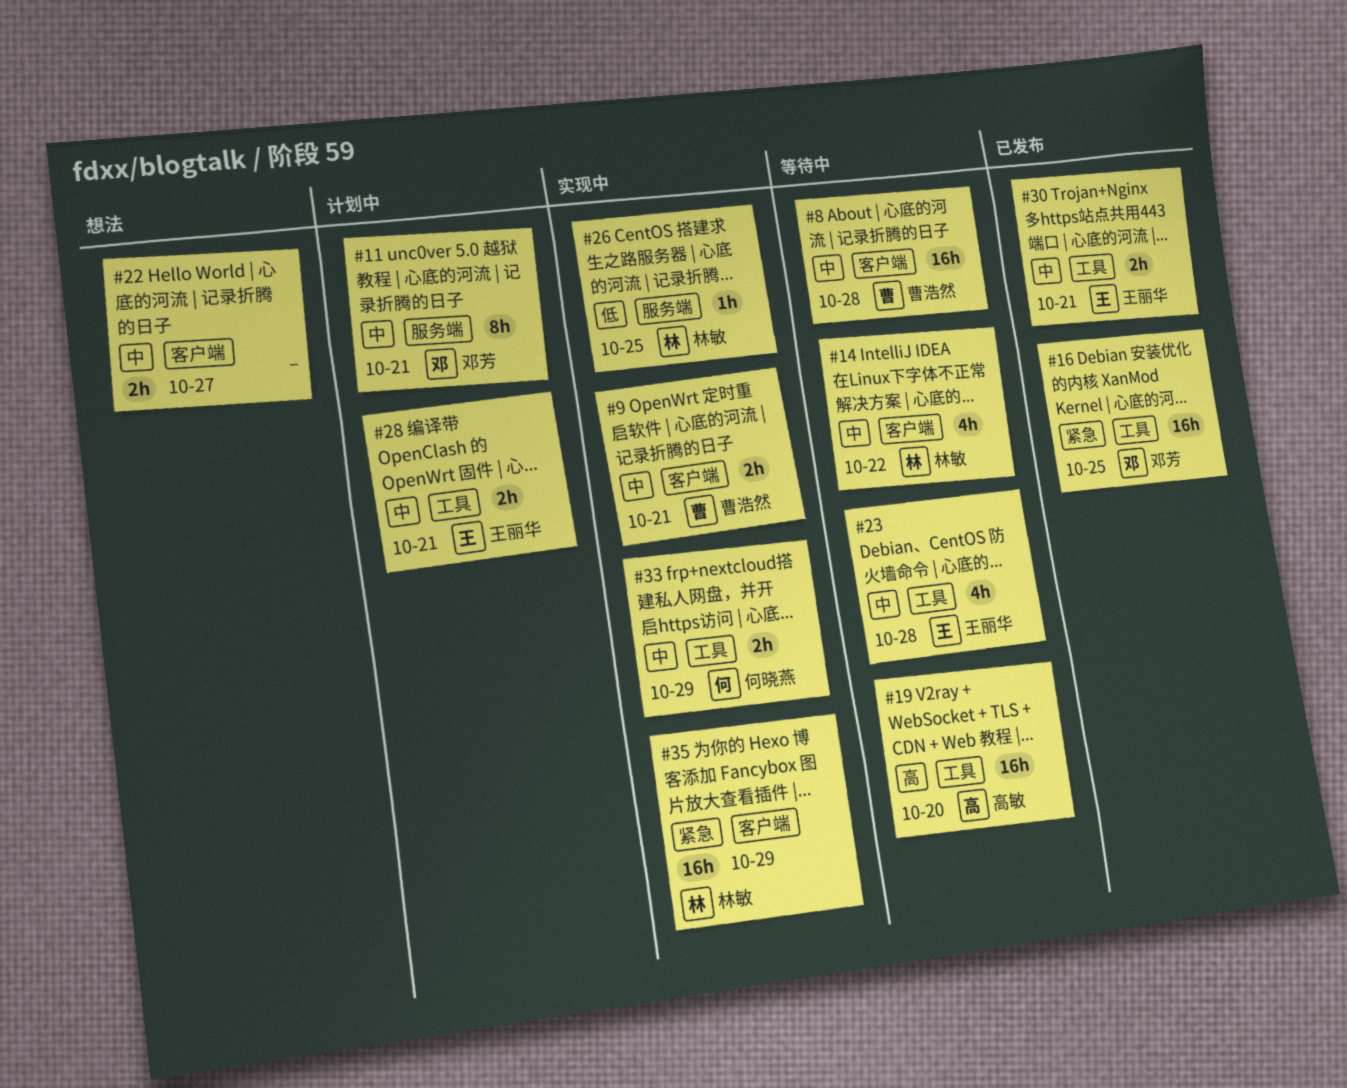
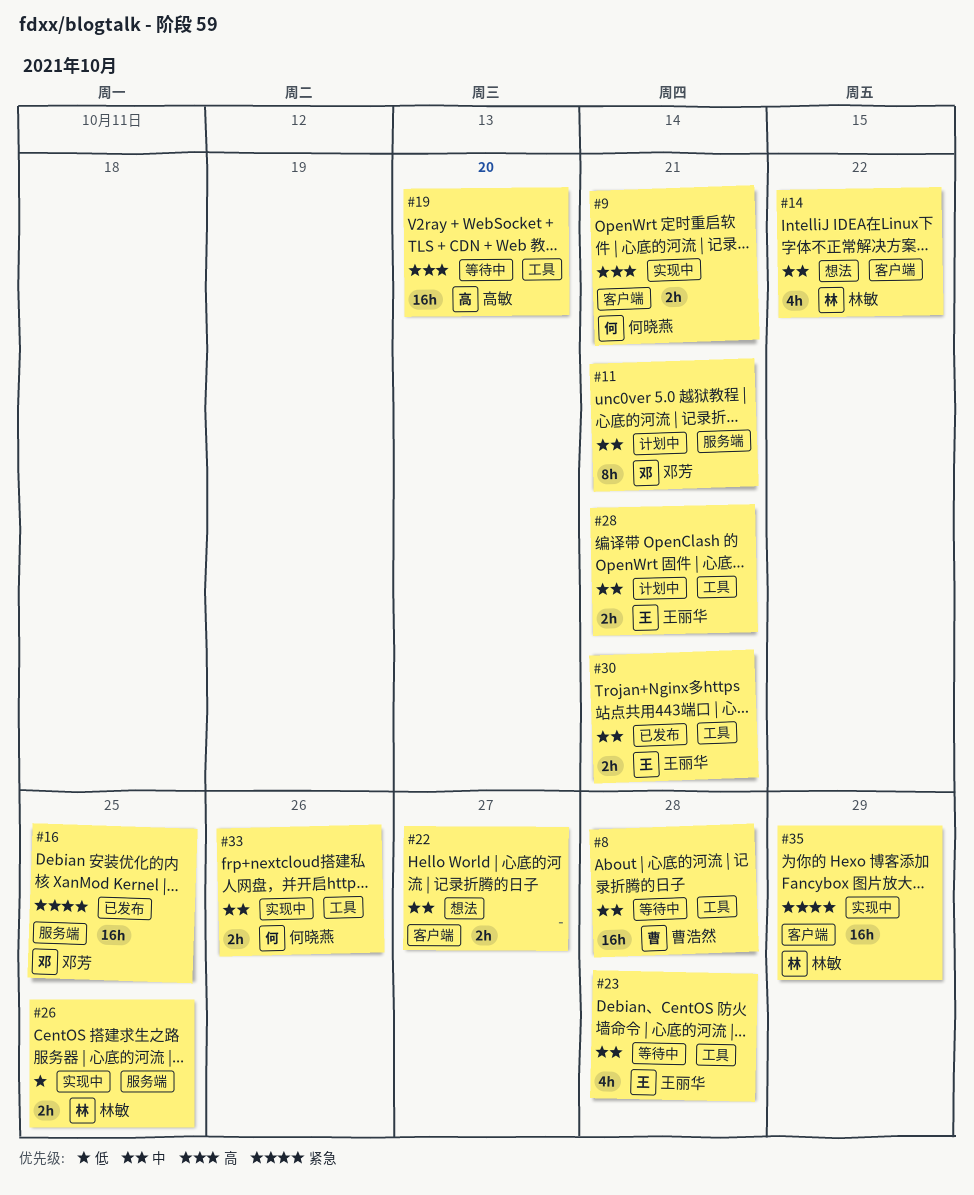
#8, label: 客户端 -> 工具
#9, owner: 曹浩然 -> 何晓燕
#9, priority: 中 -> 高
#14, status: 等待中 -> 想法
#16, label: 工具 -> 服务端
#26, estimate: 1h -> 2h
#33, due: Oct 29 -> Oct 26

